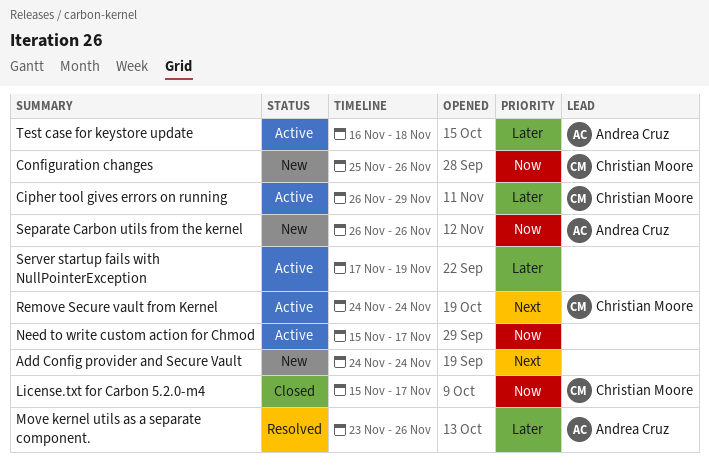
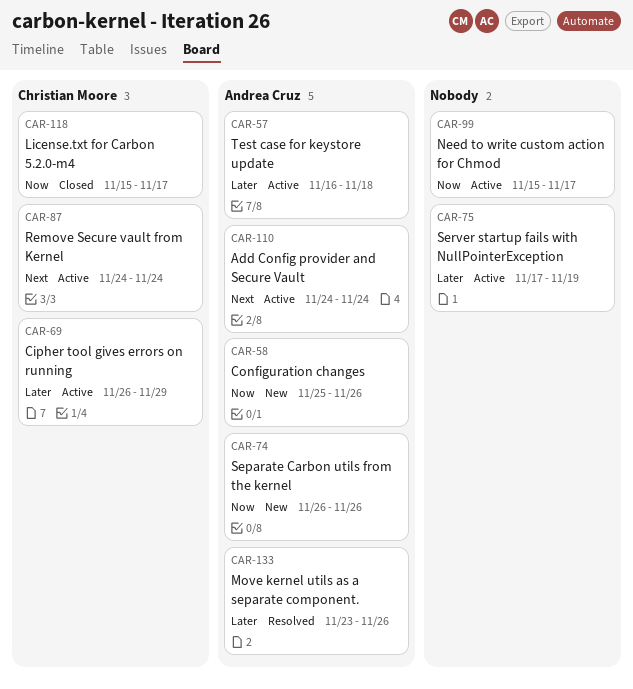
Add Config provider and Secure Vault, status: New -> Active
Add Config provider and Secure Vault, owner: none -> Andrea Cruz
Configuration changes, owner: Christian Moore -> Andrea Cruz

